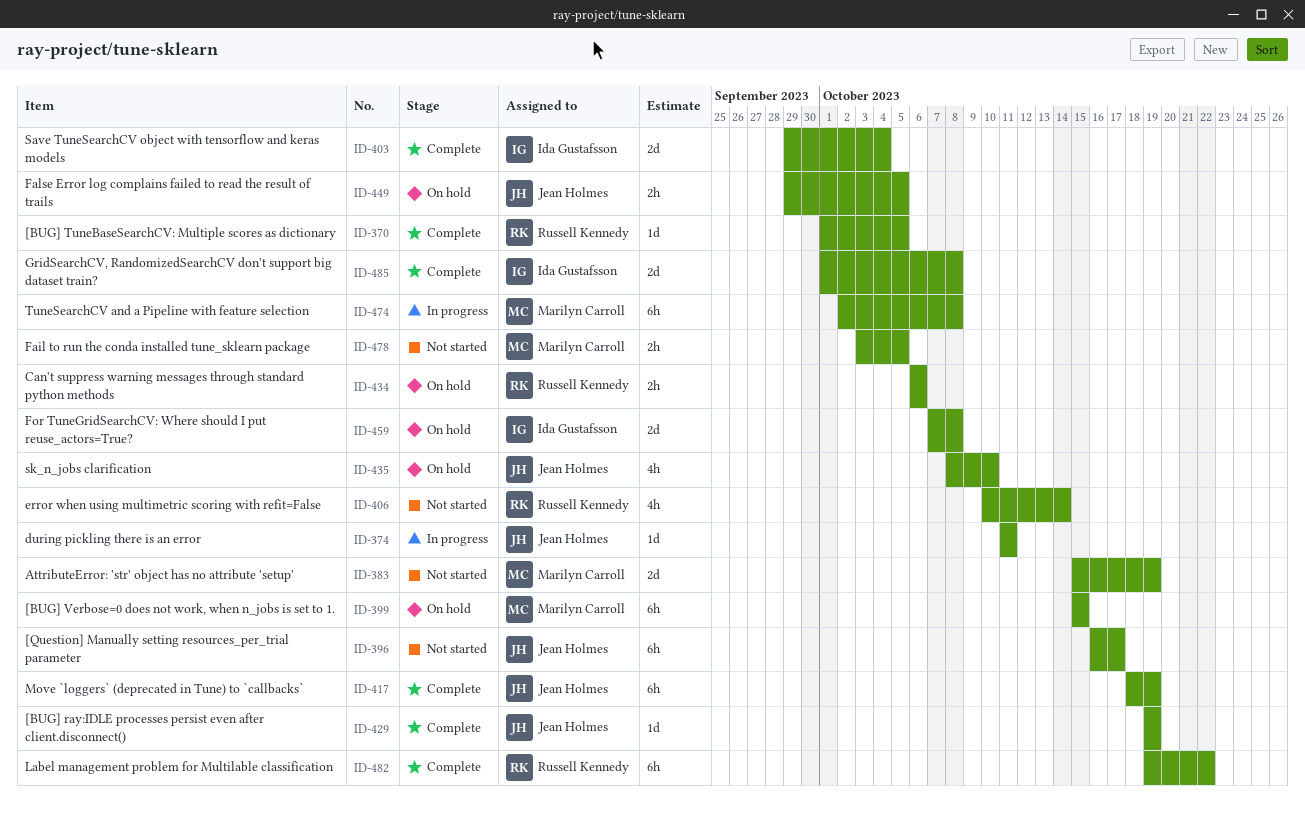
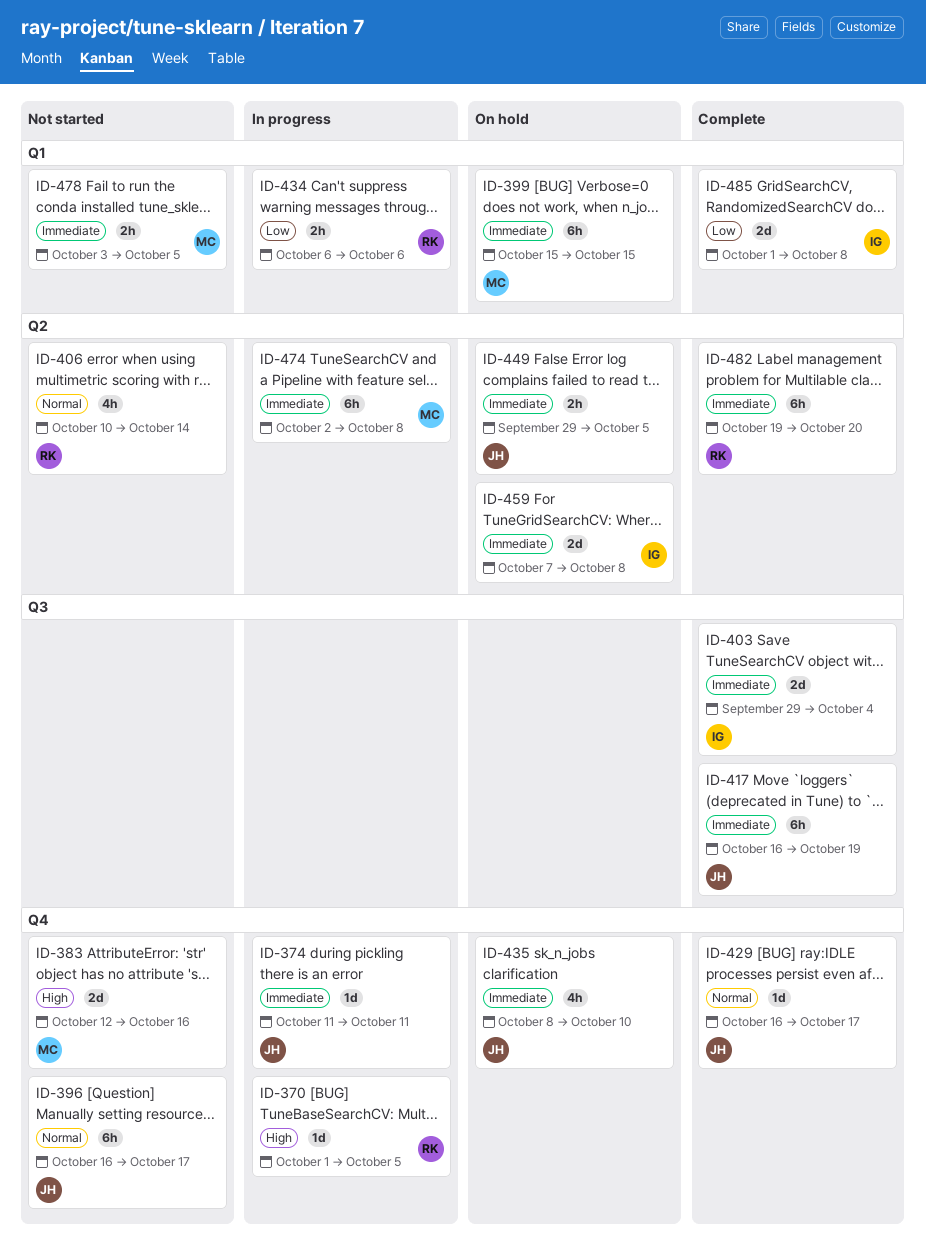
ID-370, status: Complete -> In progress
ID-383, start: Oct 15 -> Oct 12
ID-383, due: Oct 19 -> Oct 16
ID-417, start: Oct 18 -> Oct 16
ID-429, start: Oct 19 -> Oct 16
ID-429, due: Oct 19 -> Oct 17
ID-434, status: On hold -> In progress
ID-482, due: Oct 22 -> Oct 20

